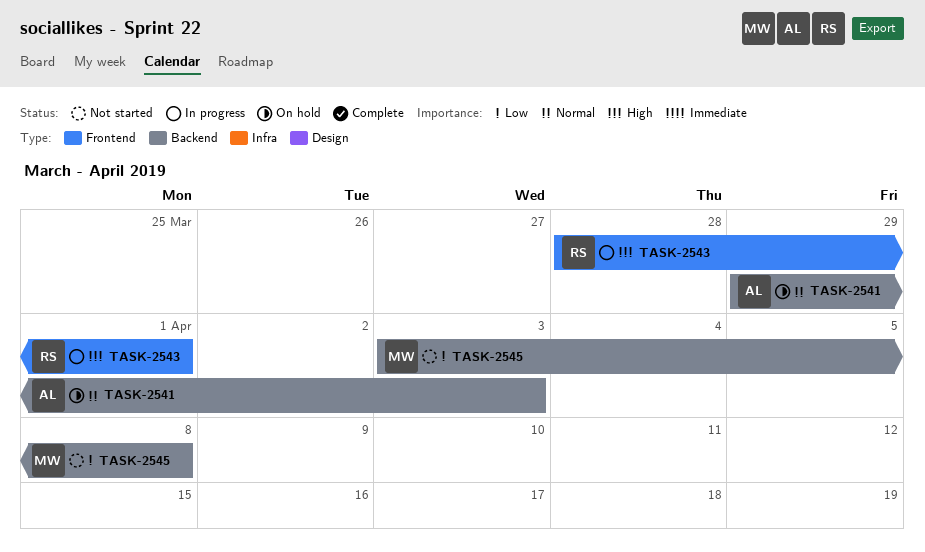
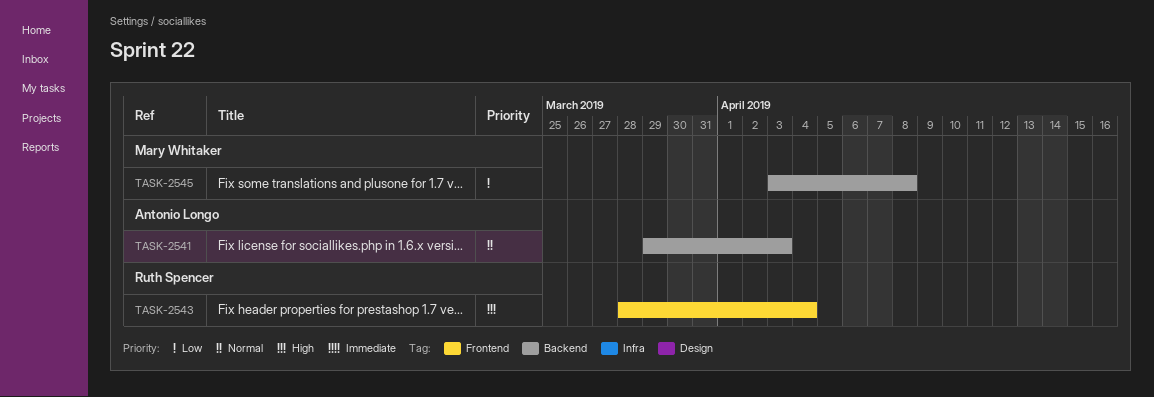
TASK-2543, due: Apr 1 -> Apr 4

